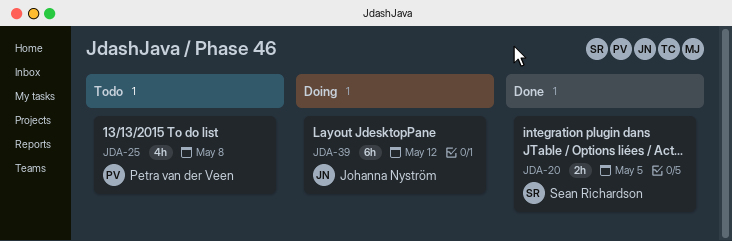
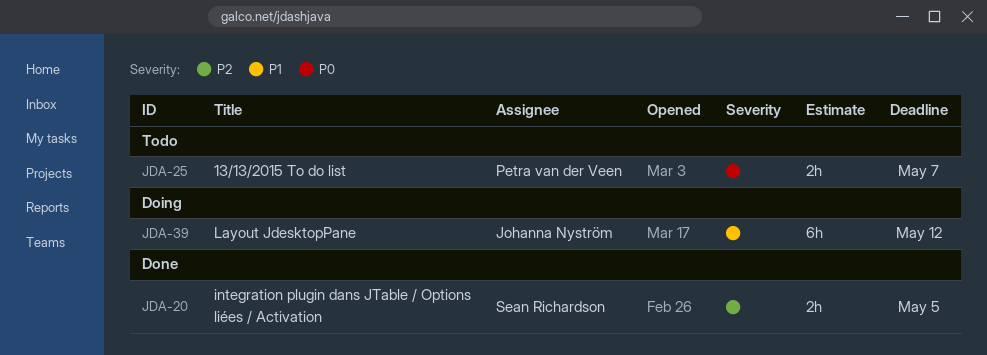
JDA-25, estimate: 4h -> 2h
JDA-25, due: May 8 -> May 7

